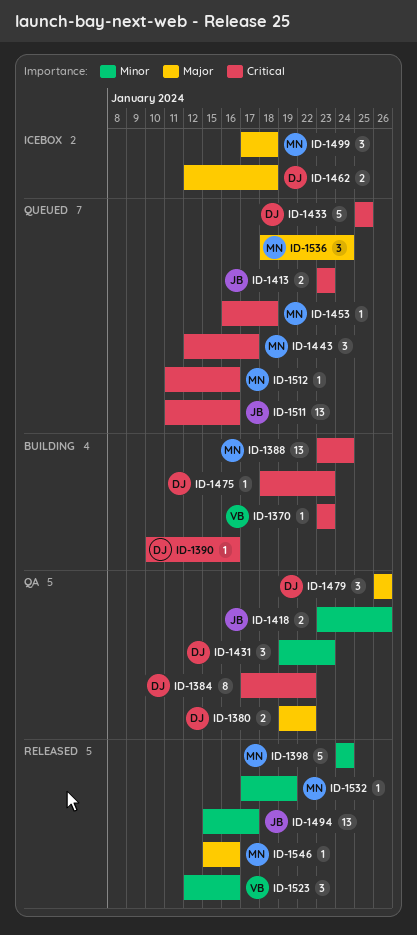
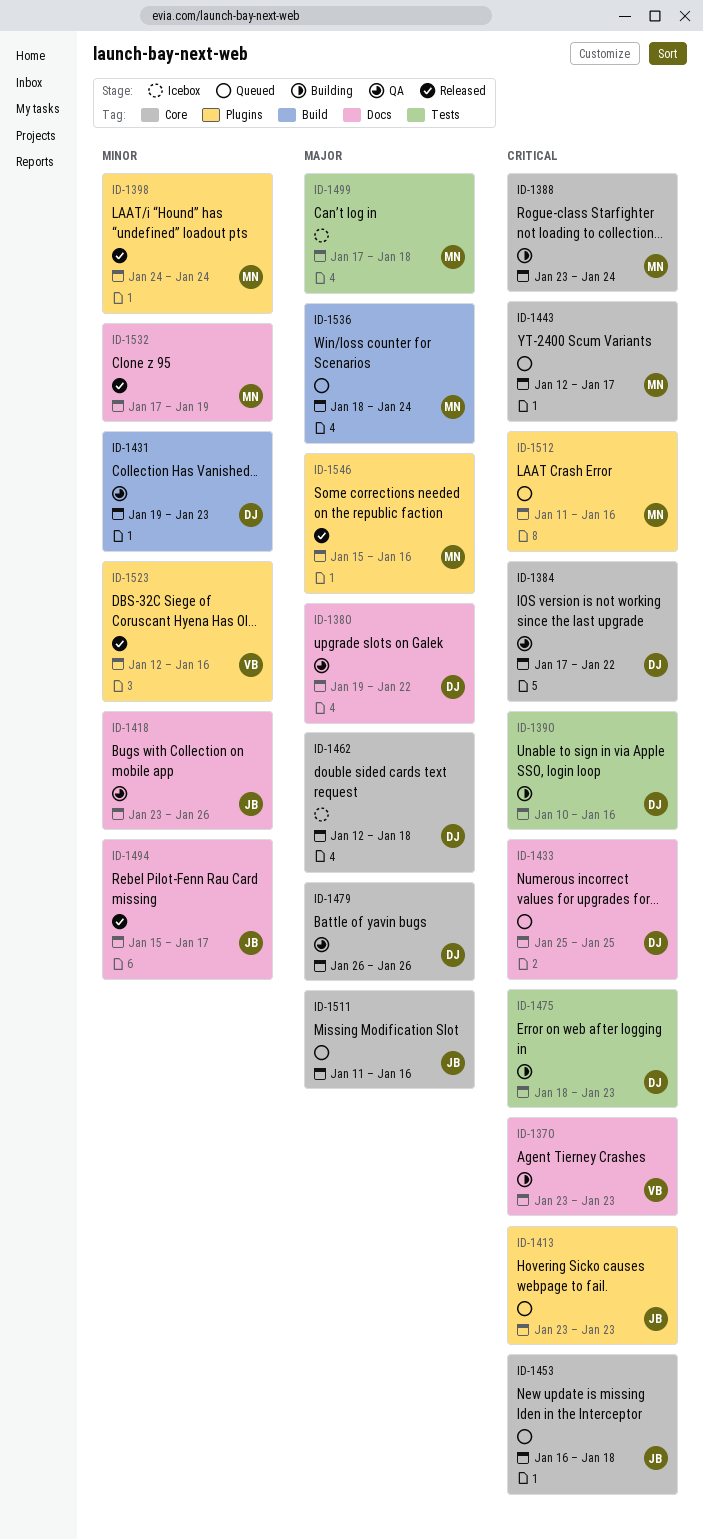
ID-1453, owner: MN -> JB
ID-1511, priority: Critical -> Major

